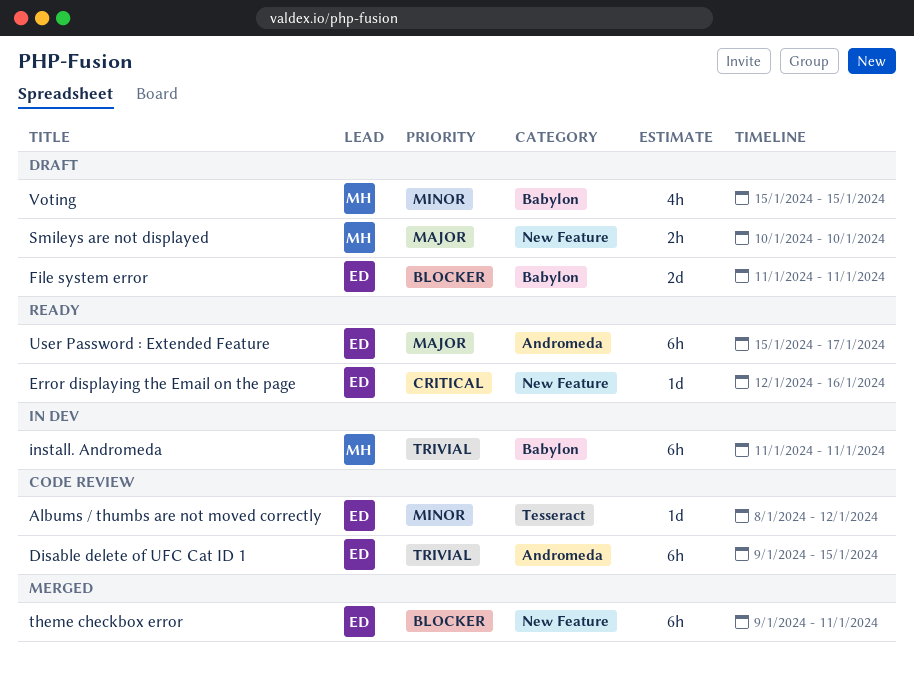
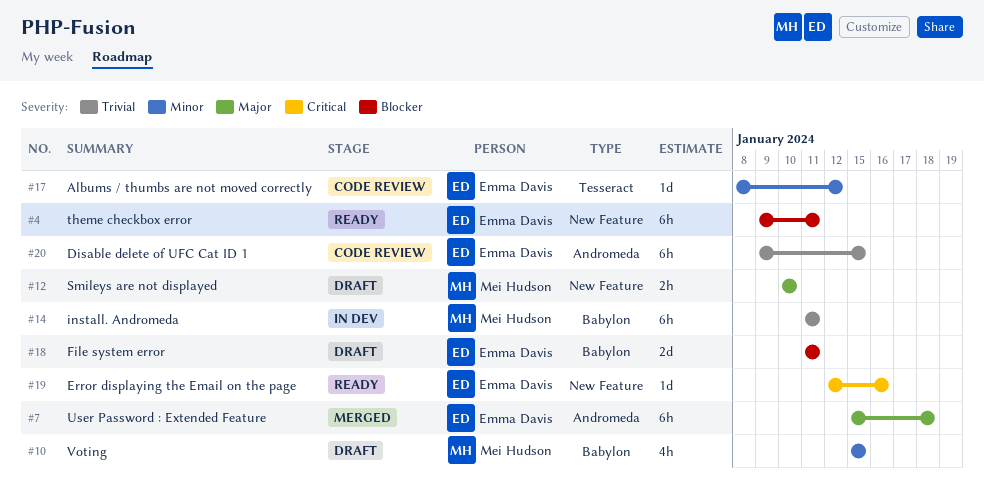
theme checkbox error, status: Merged -> Ready
User Password : Extended Feature, status: Ready -> Merged
User Password : Extended Feature, due: Jan 17 -> Jan 18

